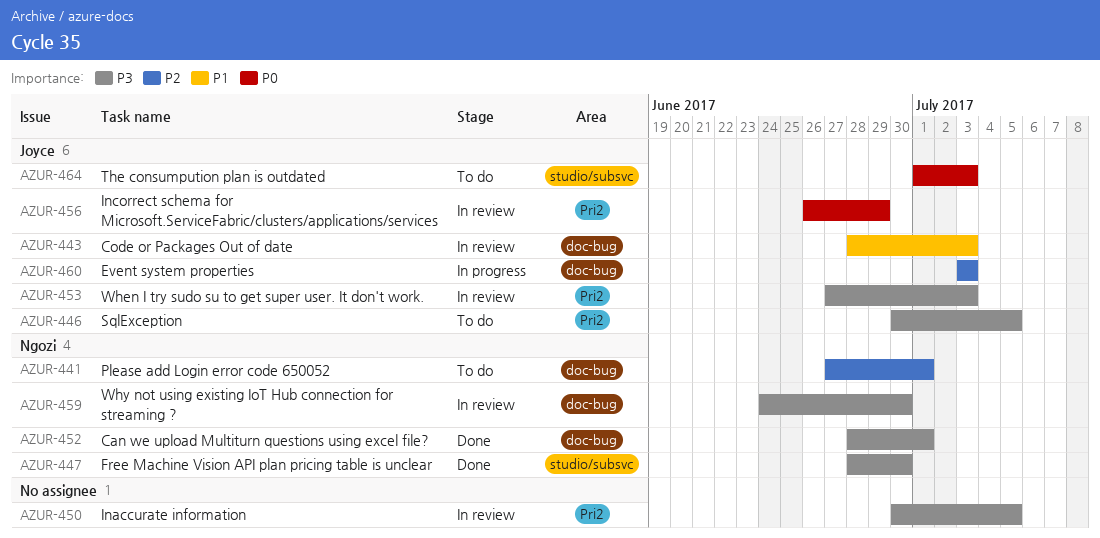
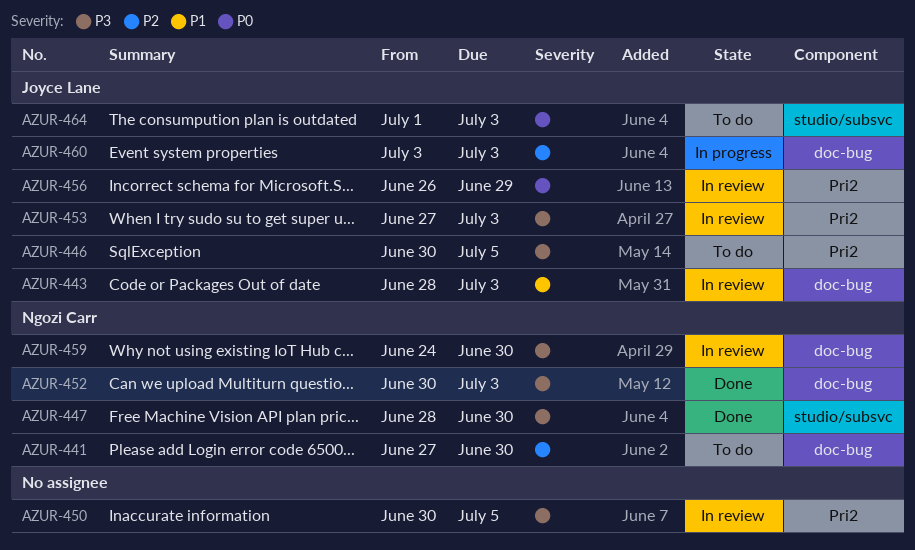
AZUR-441, due: Jul 1 -> Jun 30
AZUR-452, start: Jun 28 -> Jun 30
AZUR-452, due: Jul 1 -> Jul 3

